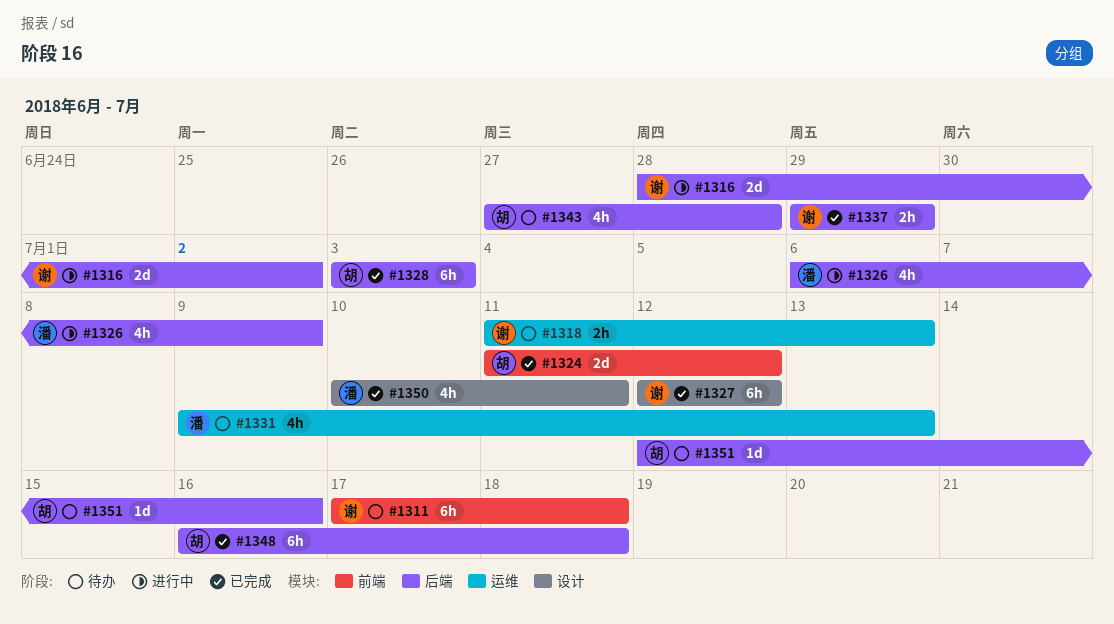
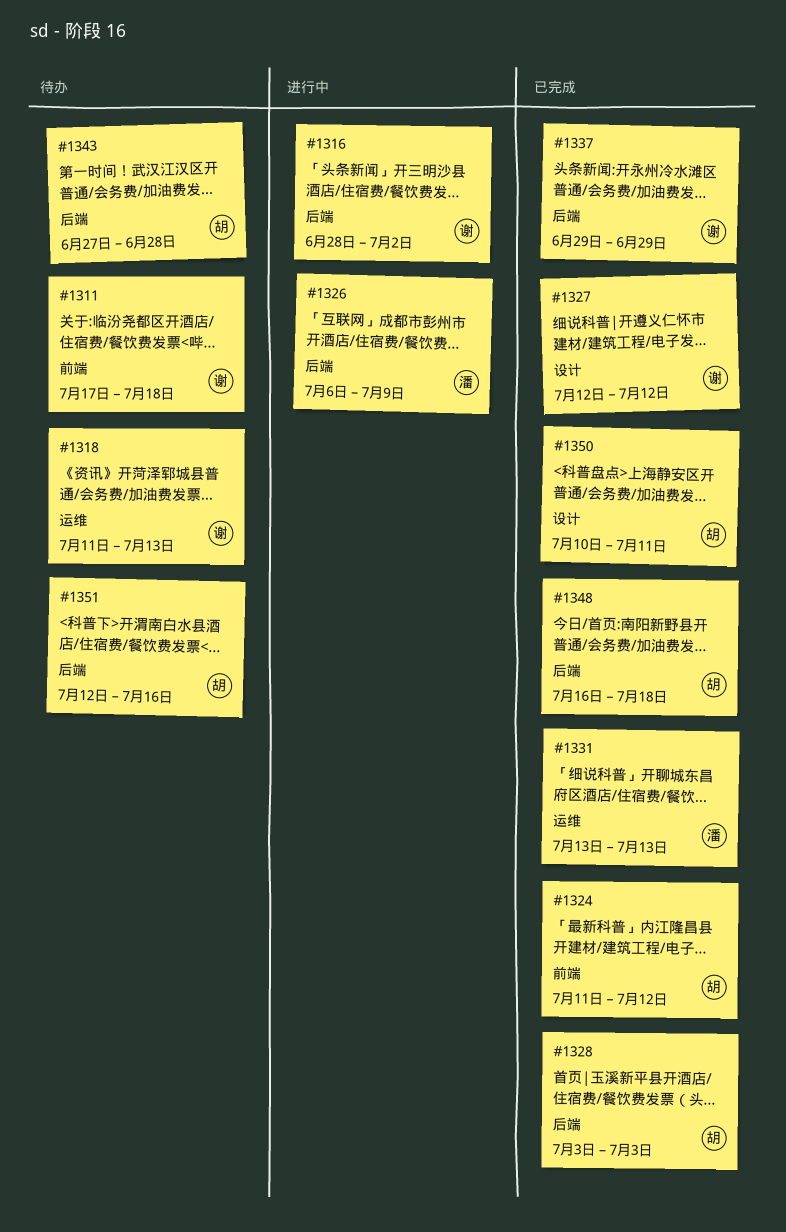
#1331, status: 待办 -> 已完成
#1331, start: Jul 9 -> Jul 13
#1350, owner: 潘 -> 胡

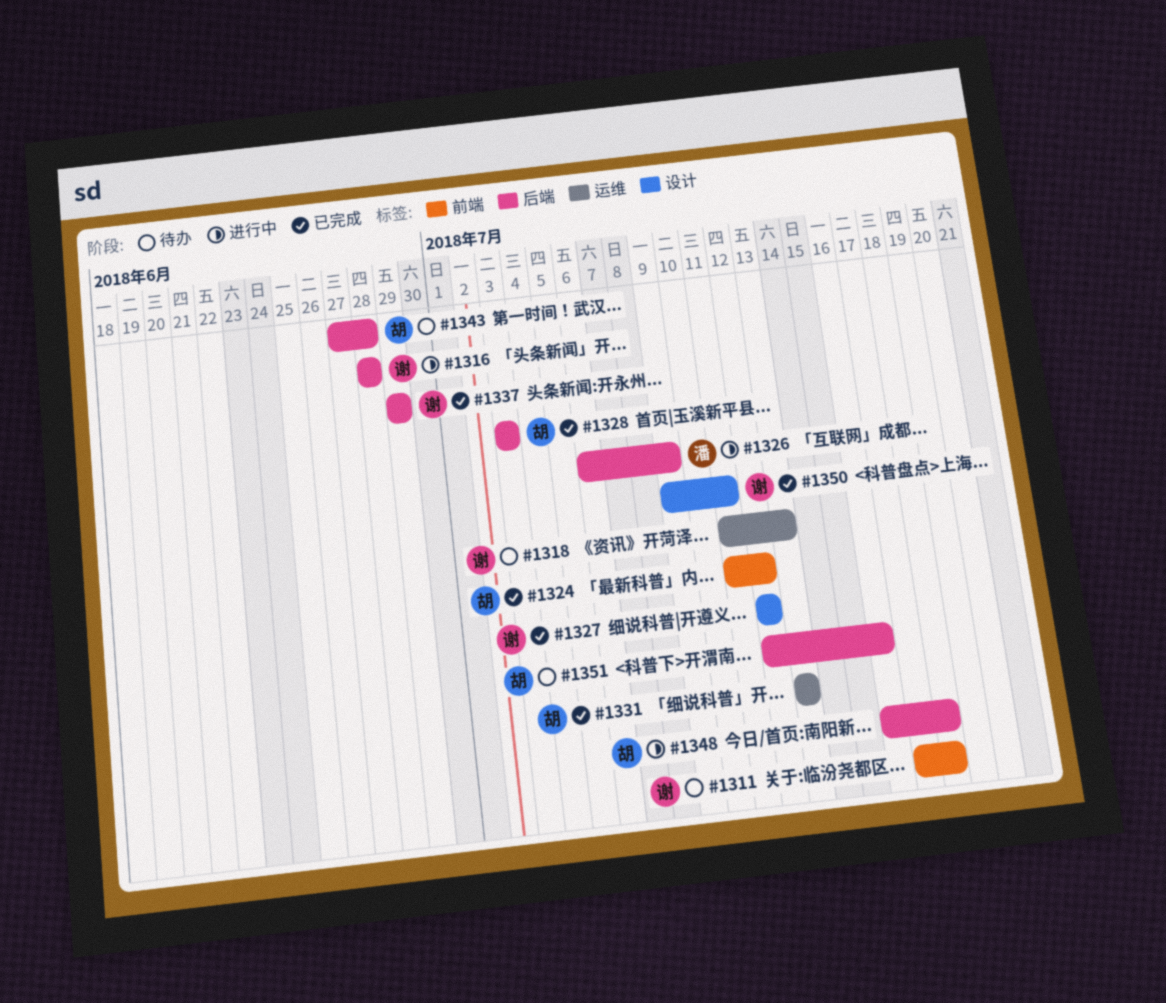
#1316, due: Jul 2 -> Jun 28
#1331, owner: 潘 -> 胡
#1348, status: 已完成 -> 进行中
#1350, owner: 胡 -> 谢
#1350, start: Jul 10 -> Jul 9

